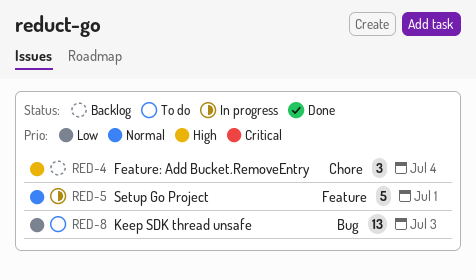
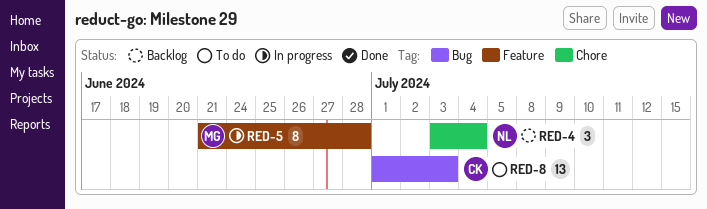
RED-5, estimate: 5 -> 8
RED-5, due: Jul 1 -> Jun 28

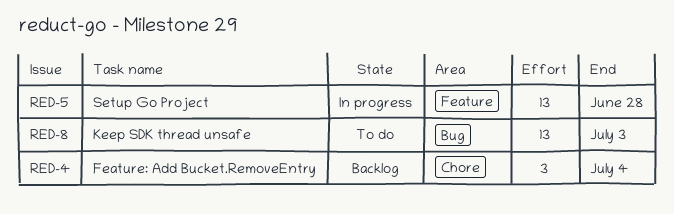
RED-5, estimate: 8 -> 13

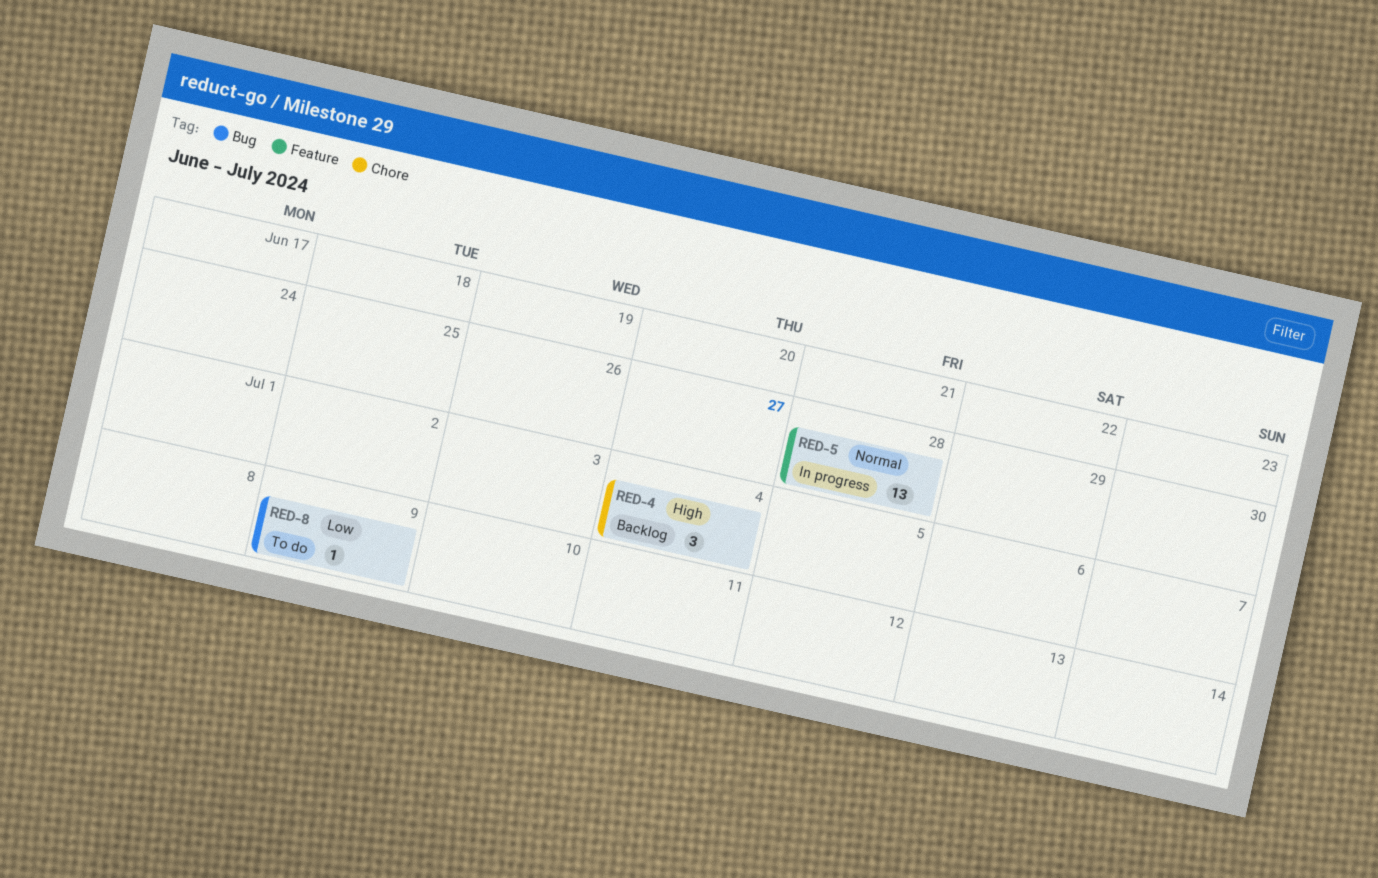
RED-8, estimate: 13 -> 1
RED-8, due: Jul 3 -> Jul 9

